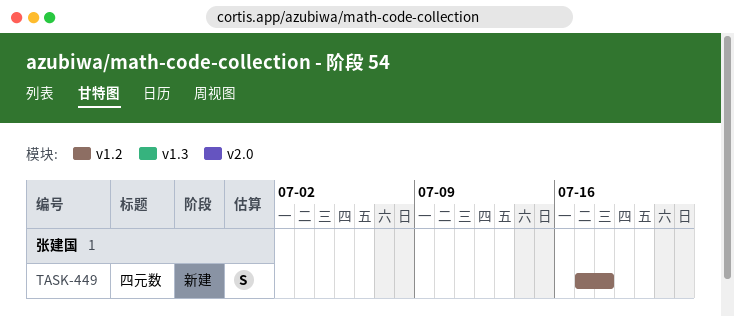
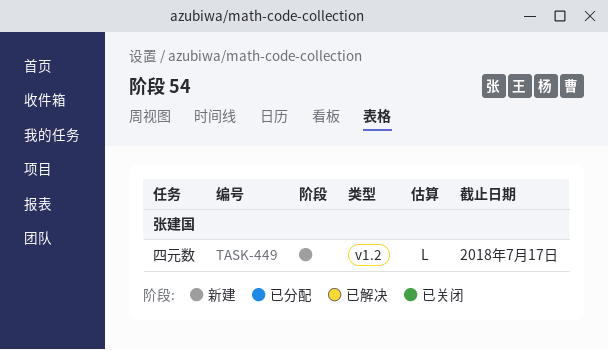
TASK-449, estimate: S -> L
TASK-449, due: Jul 18 -> Jul 17

